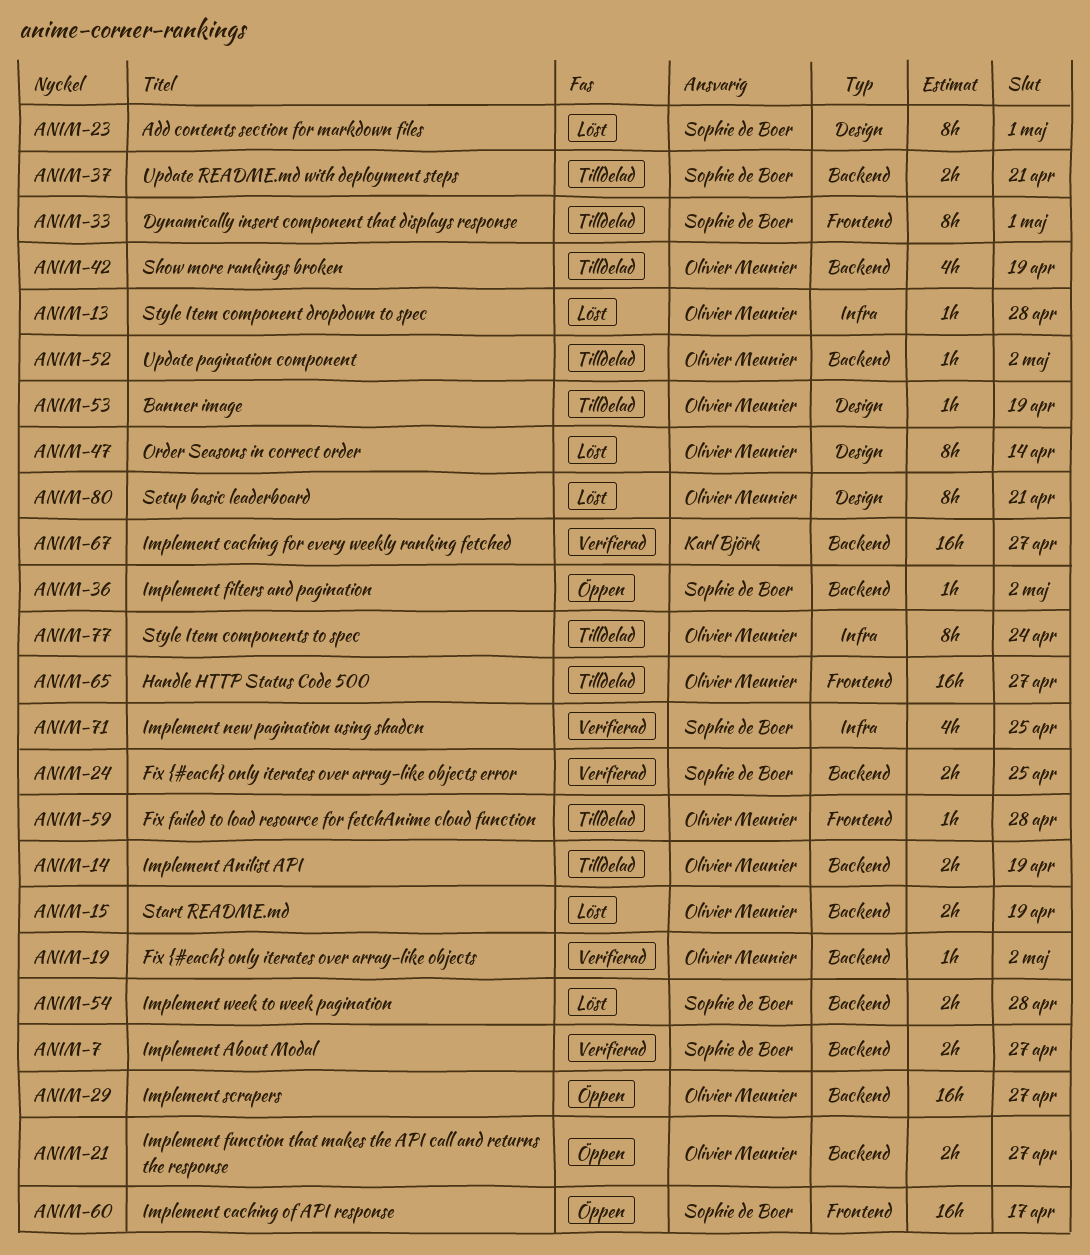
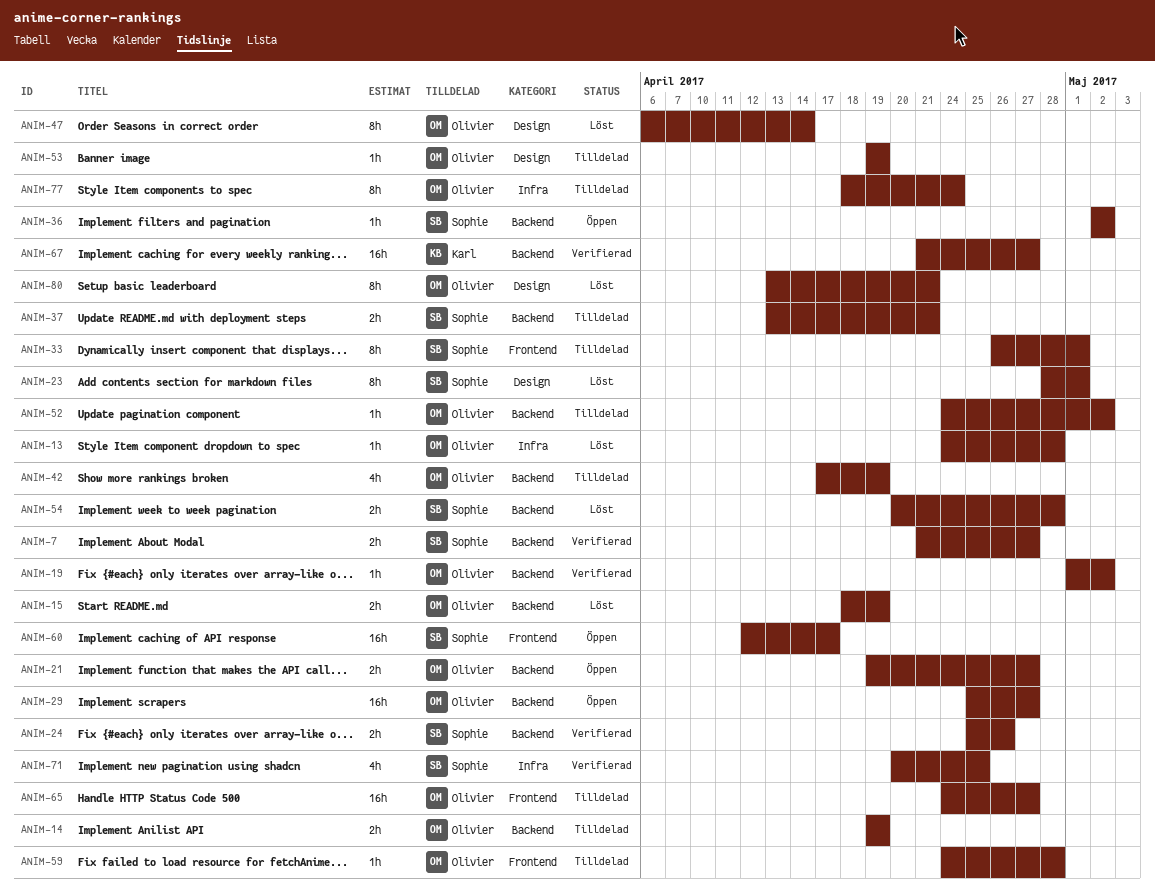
ANIM-24, due: Apr 25 -> Apr 26

